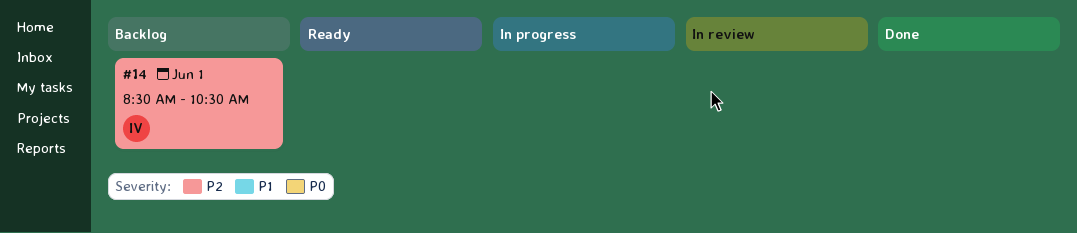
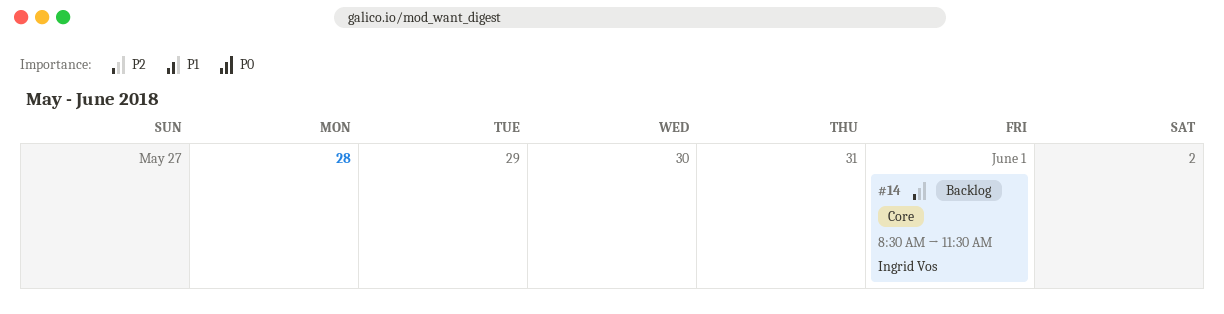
#14, ends: 10:30 -> 11:30

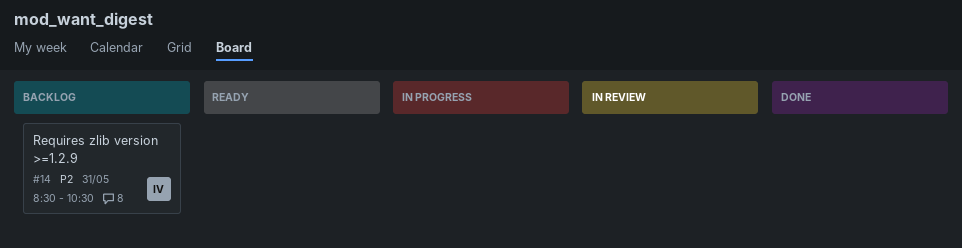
#14, day: Jun 1 -> May 31
#14, ends: 11:30 -> 10:30

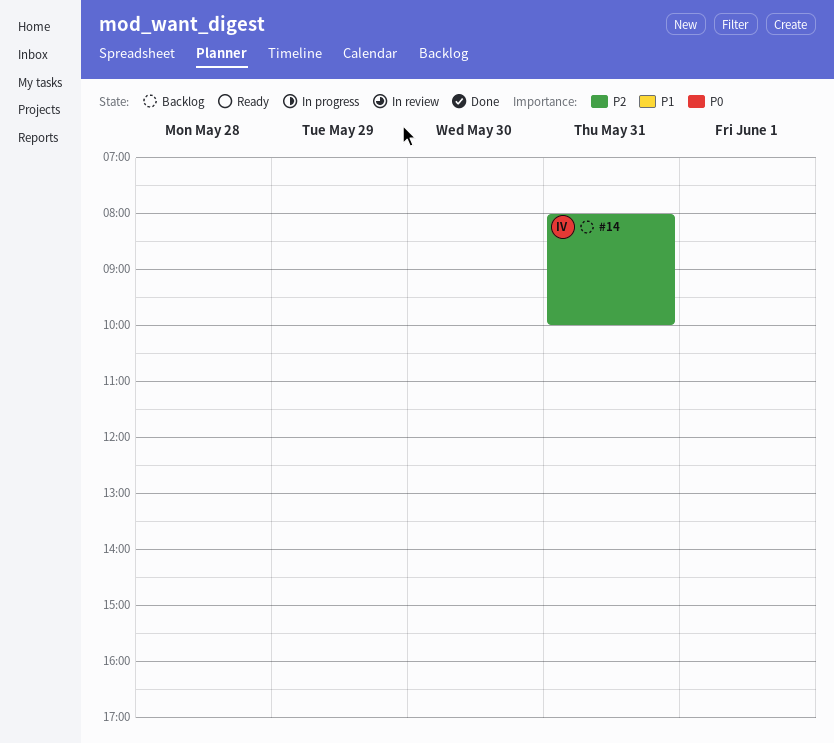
#14, begins: 08:30 -> 08:00
#14, ends: 10:30 -> 10:00

